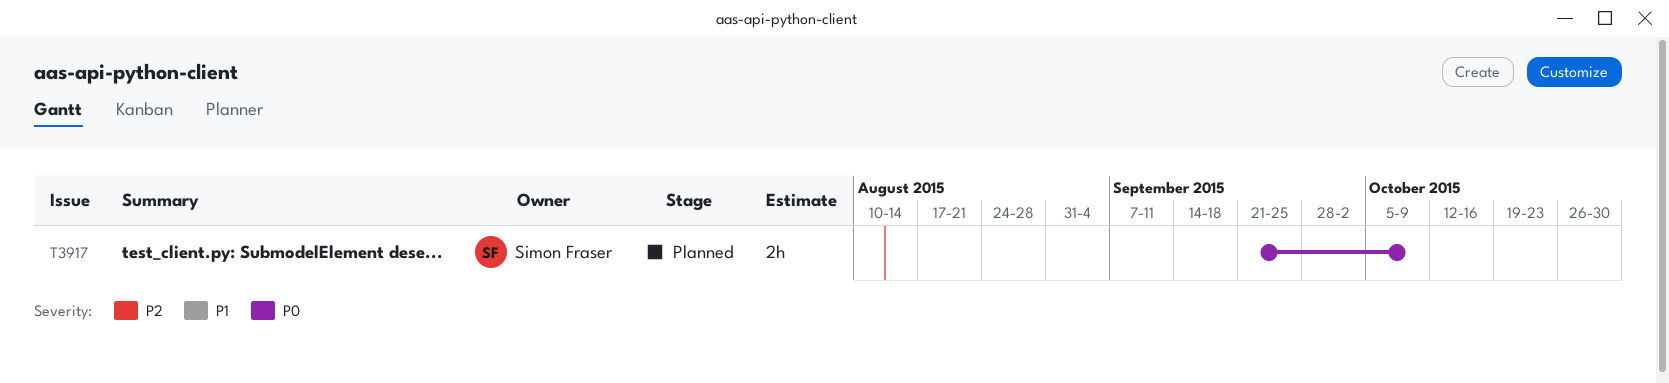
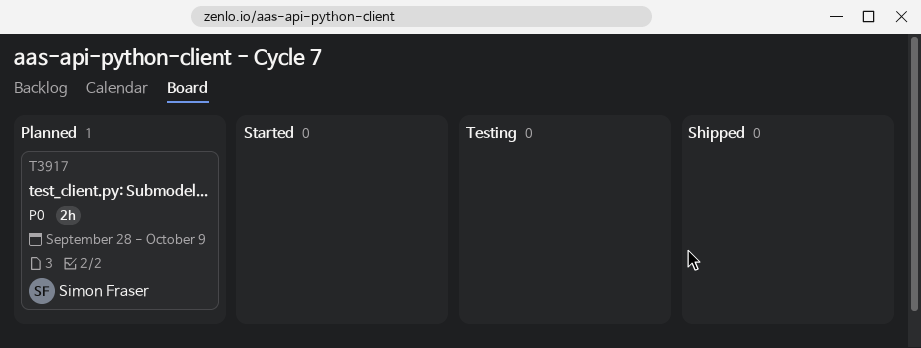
T3917, start: Sep 21 -> Sep 28

